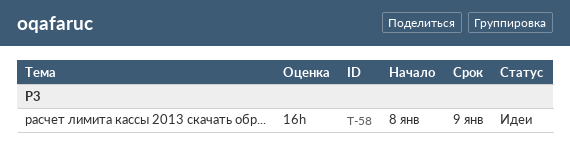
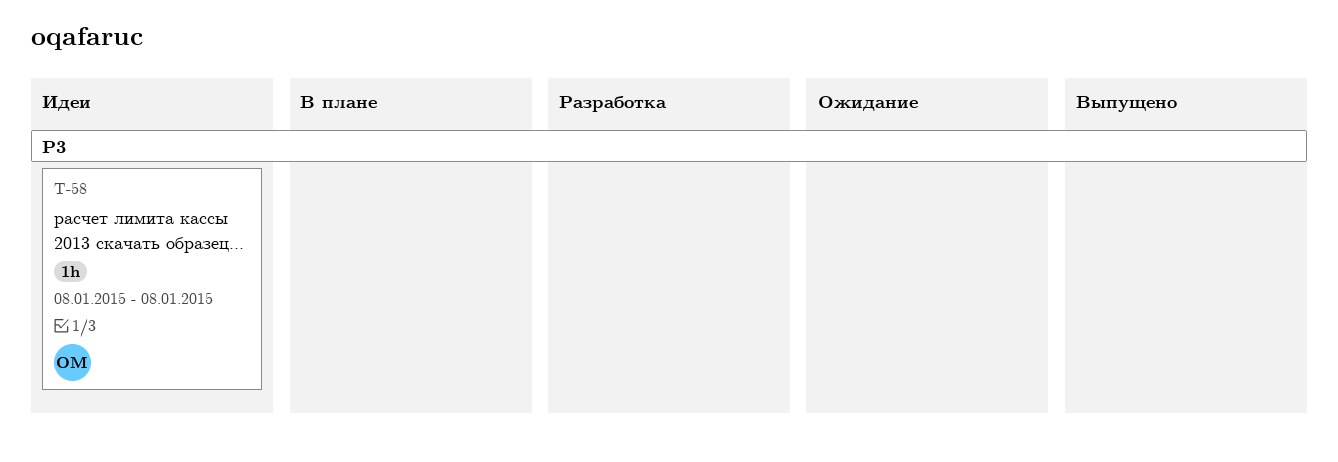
T-58, estimate: 16h -> 1h
T-58, due: Jan 9 -> Jan 8

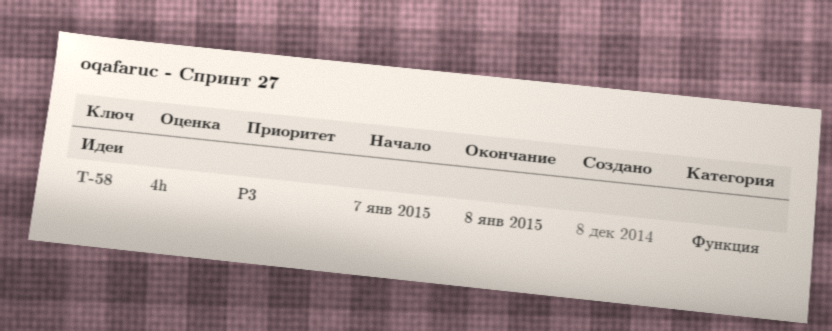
T-58, estimate: 1h -> 4h
T-58, start: Jan 8 -> Jan 7

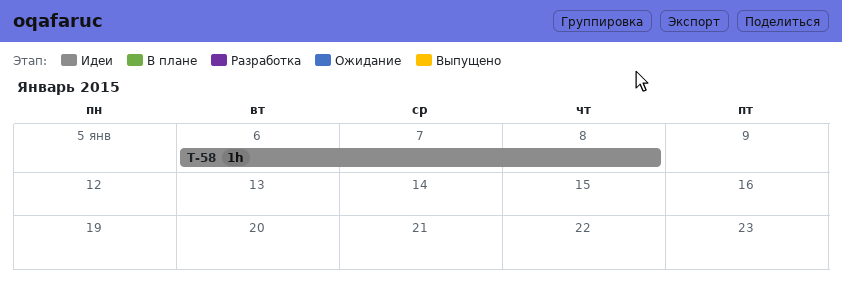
T-58, estimate: 4h -> 1h
T-58, start: Jan 7 -> Jan 6

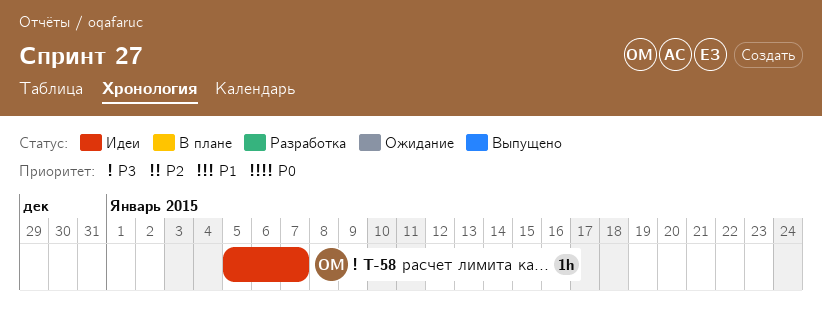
T-58, start: Jan 6 -> Jan 5
T-58, due: Jan 8 -> Jan 7

